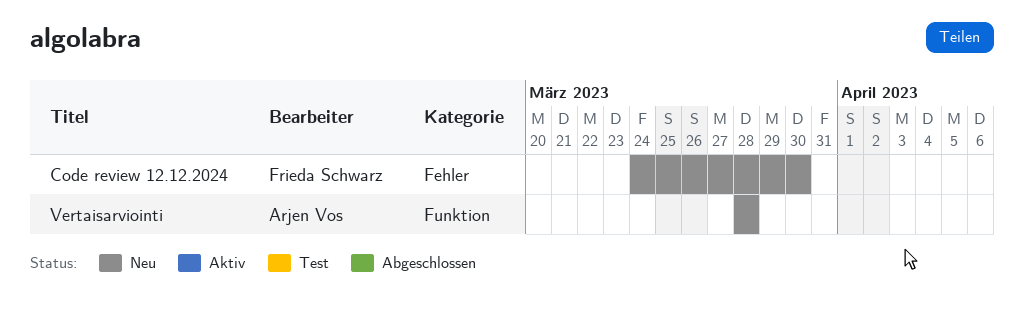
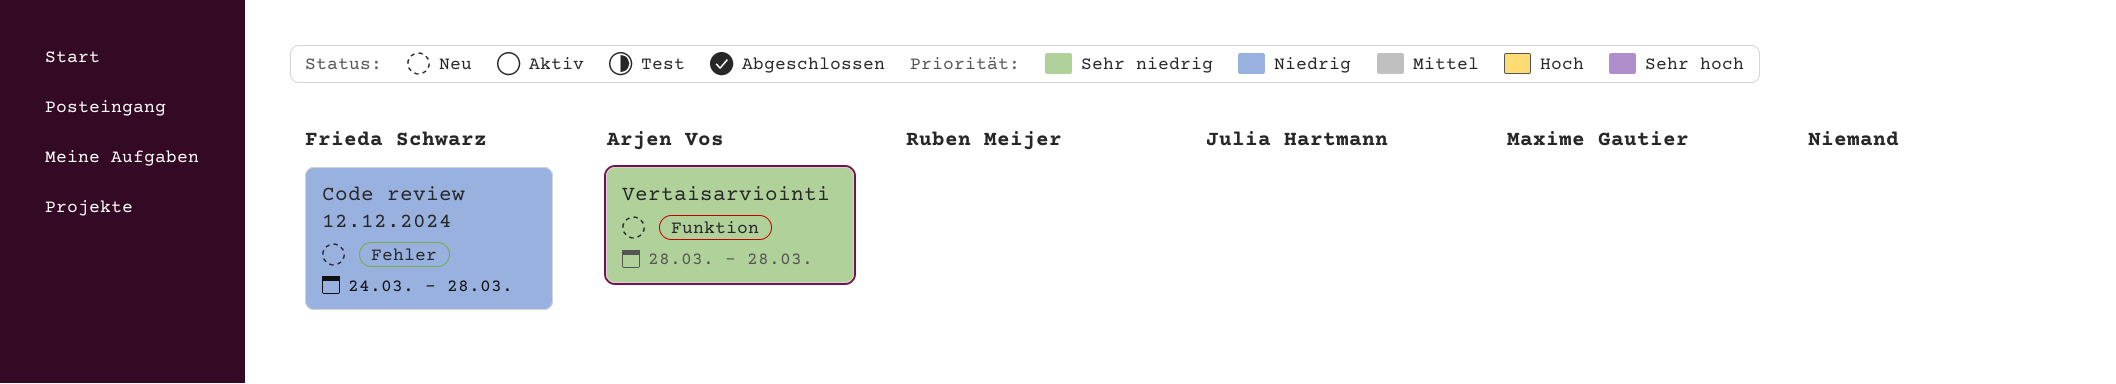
Code review 12.12.2024, due: Mar 30 -> Mar 28

